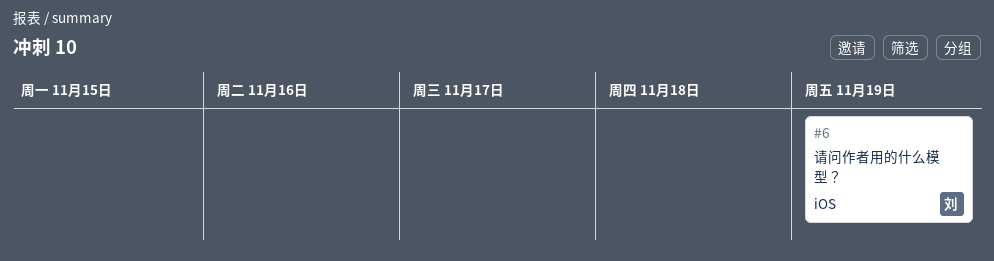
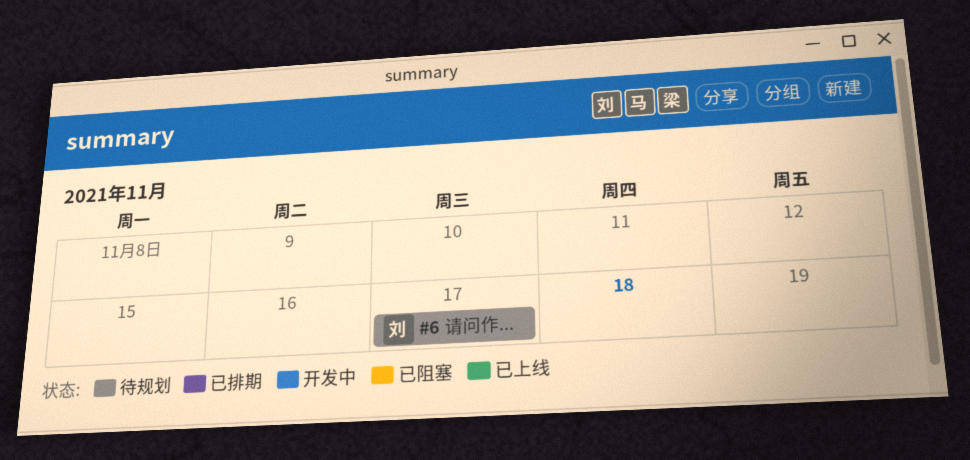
#6, due: Nov 19 -> Nov 17

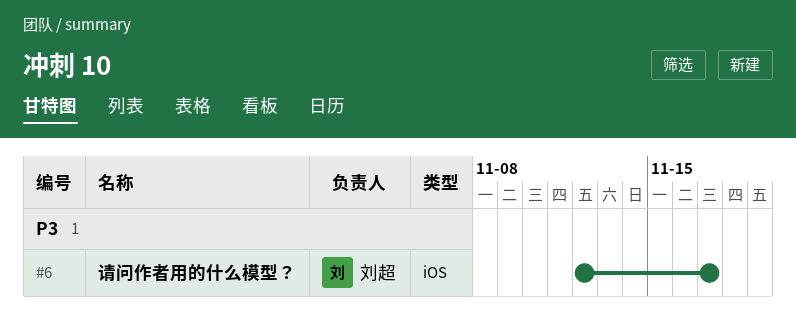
#6, start: Nov 17 -> Nov 12

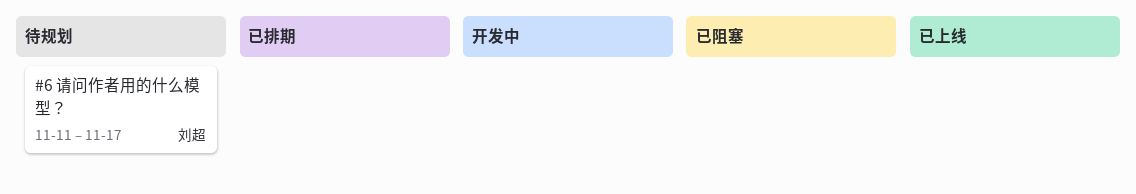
#6, start: Nov 12 -> Nov 11

